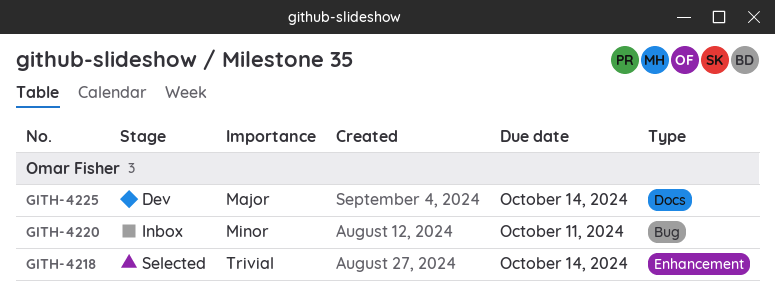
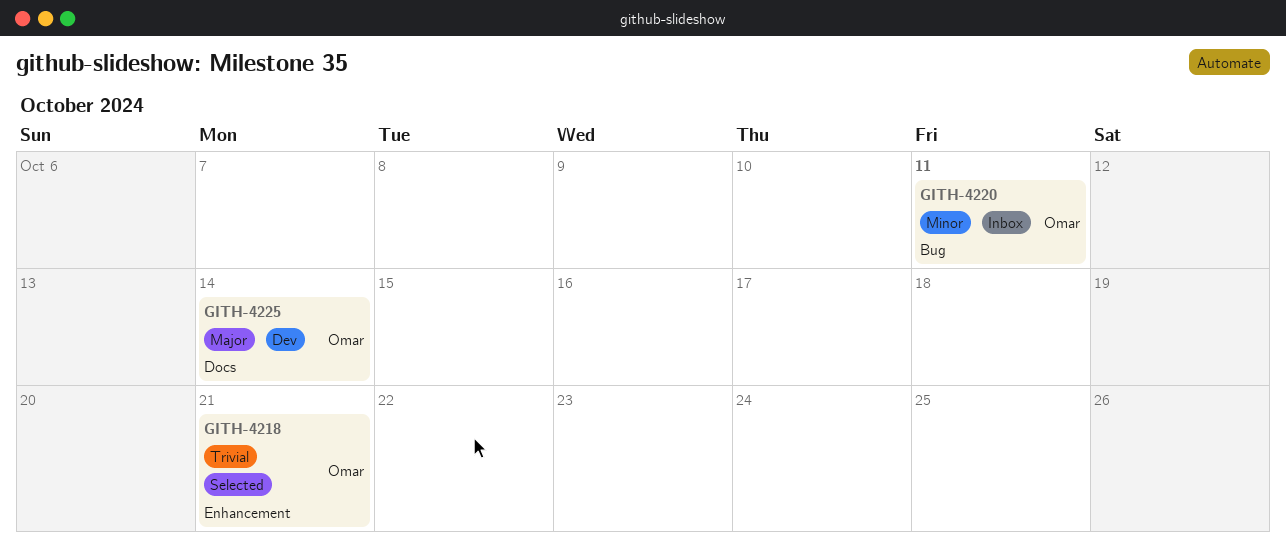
GITH-4218, due: Oct 14 -> Oct 21

